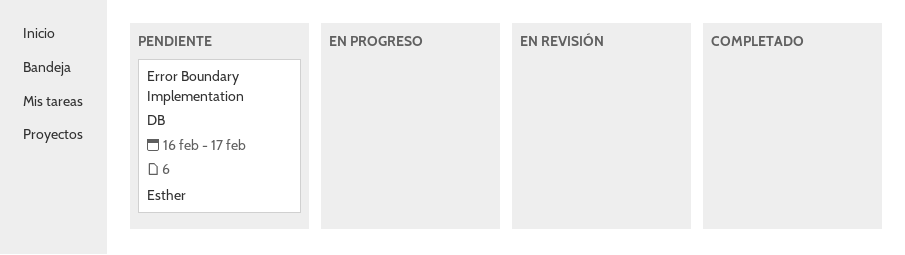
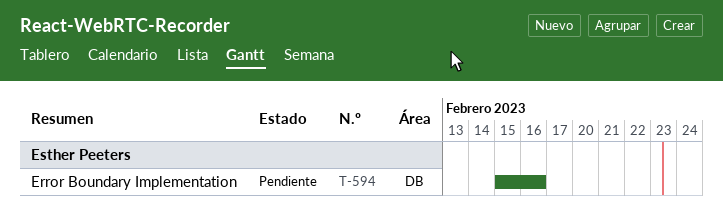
Error Boundary Implementation, start: Feb 16 -> Feb 15
Error Boundary Implementation, due: Feb 17 -> Feb 16

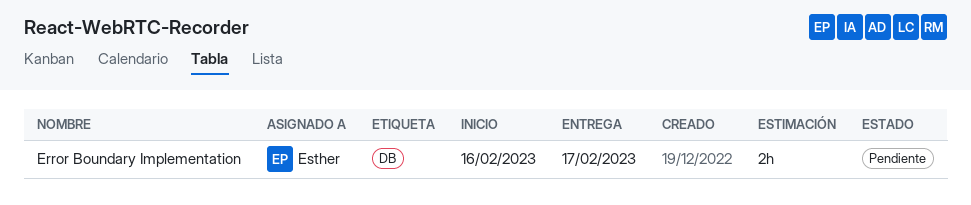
Error Boundary Implementation, start: Feb 15 -> Feb 16
Error Boundary Implementation, due: Feb 16 -> Feb 17

